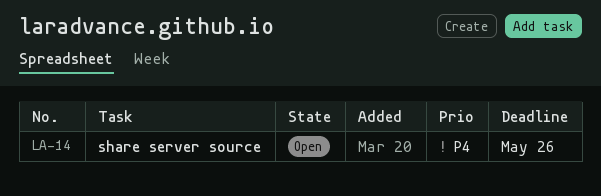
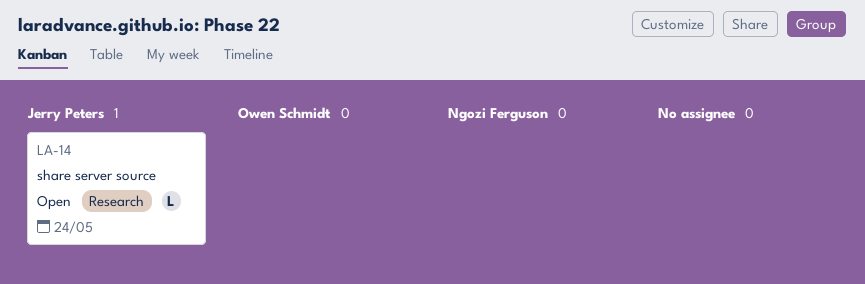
LA-14, due: May 26 -> May 24

